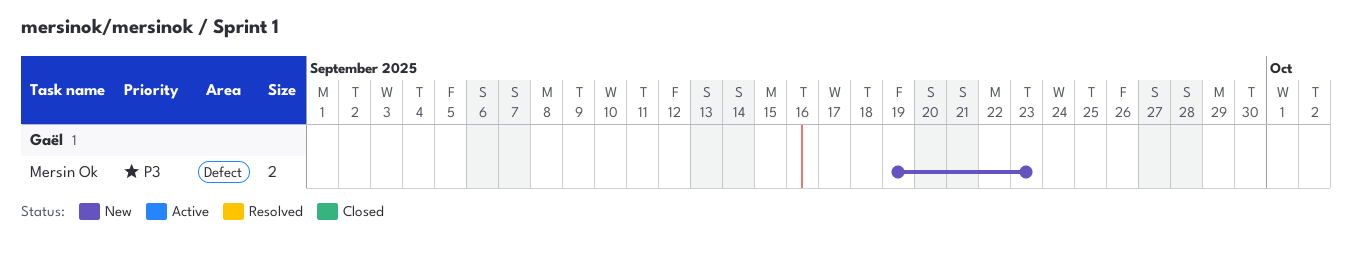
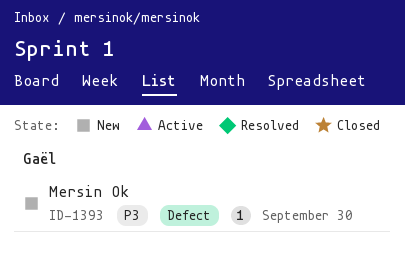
Mersin Ok, estimate: 2 -> 1
Mersin Ok, due: Sep 23 -> Sep 30

